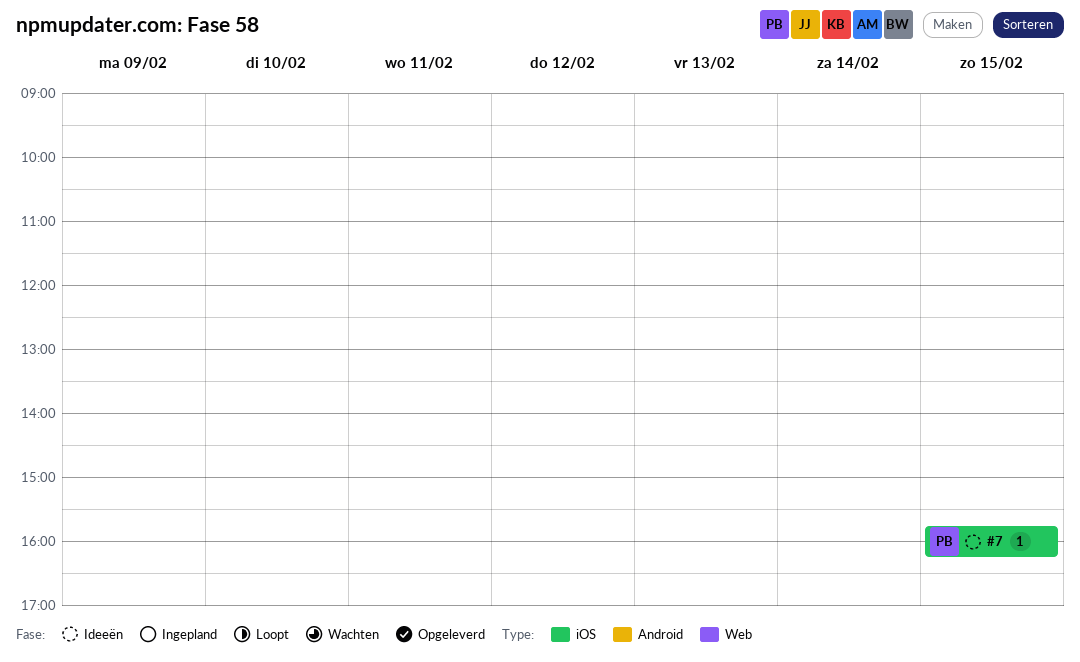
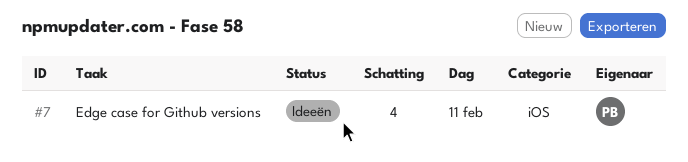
#7, estimate: 1 -> 4
#7, day: Feb 15 -> Feb 11

